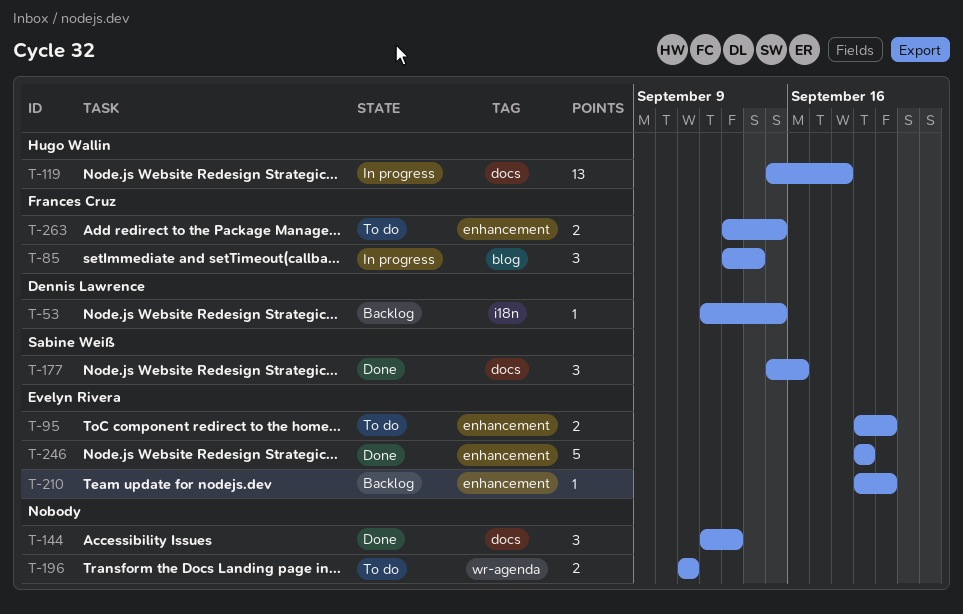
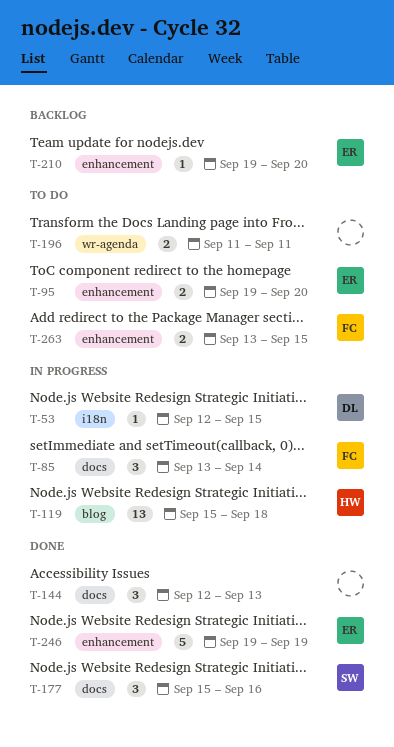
T-53, status: Backlog -> In progress
T-85, label: blog -> docs
T-119, label: docs -> blog

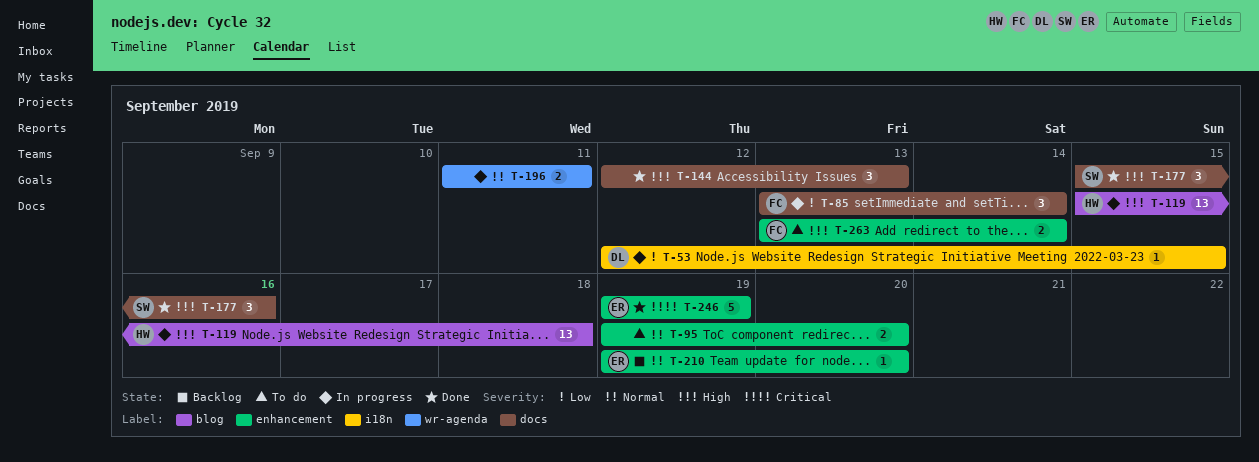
T-95, owner: ER -> none
T-196, status: To do -> In progress
T-263, due: Sep 15 -> Sep 14

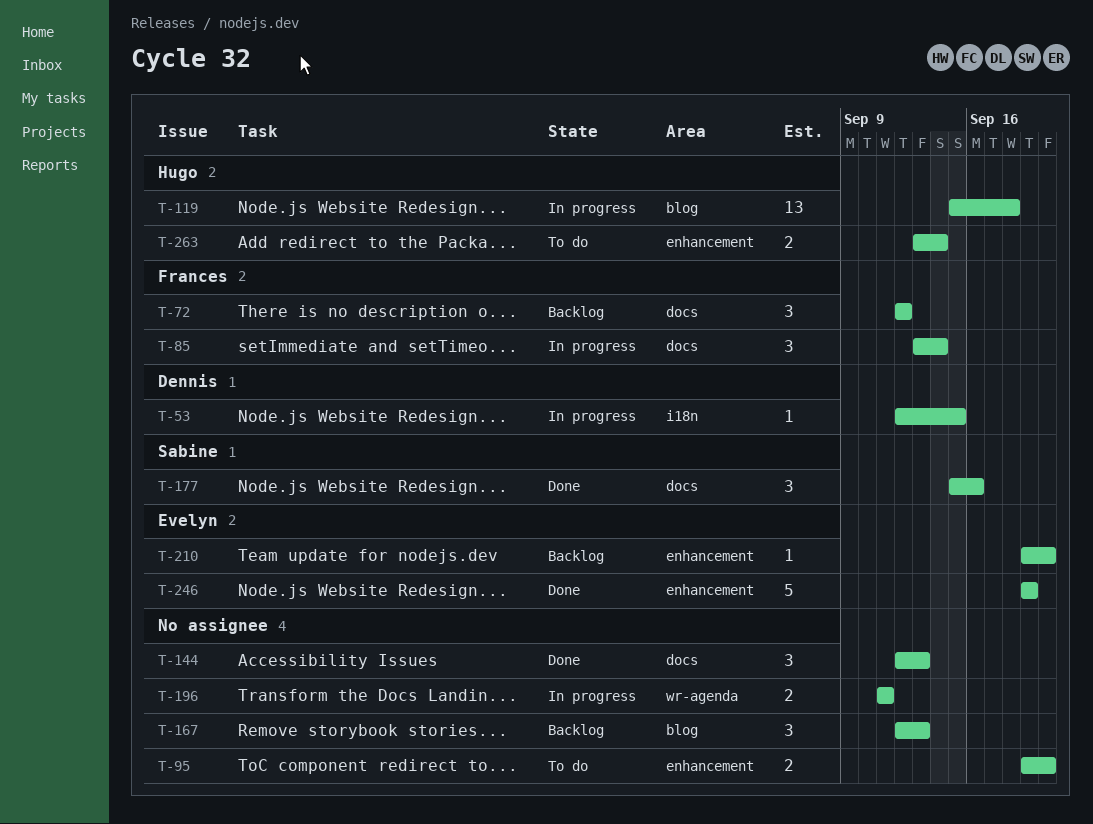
T-72: none -> present
T-167: none -> present
T-263, owner: Frances -> Hugo

